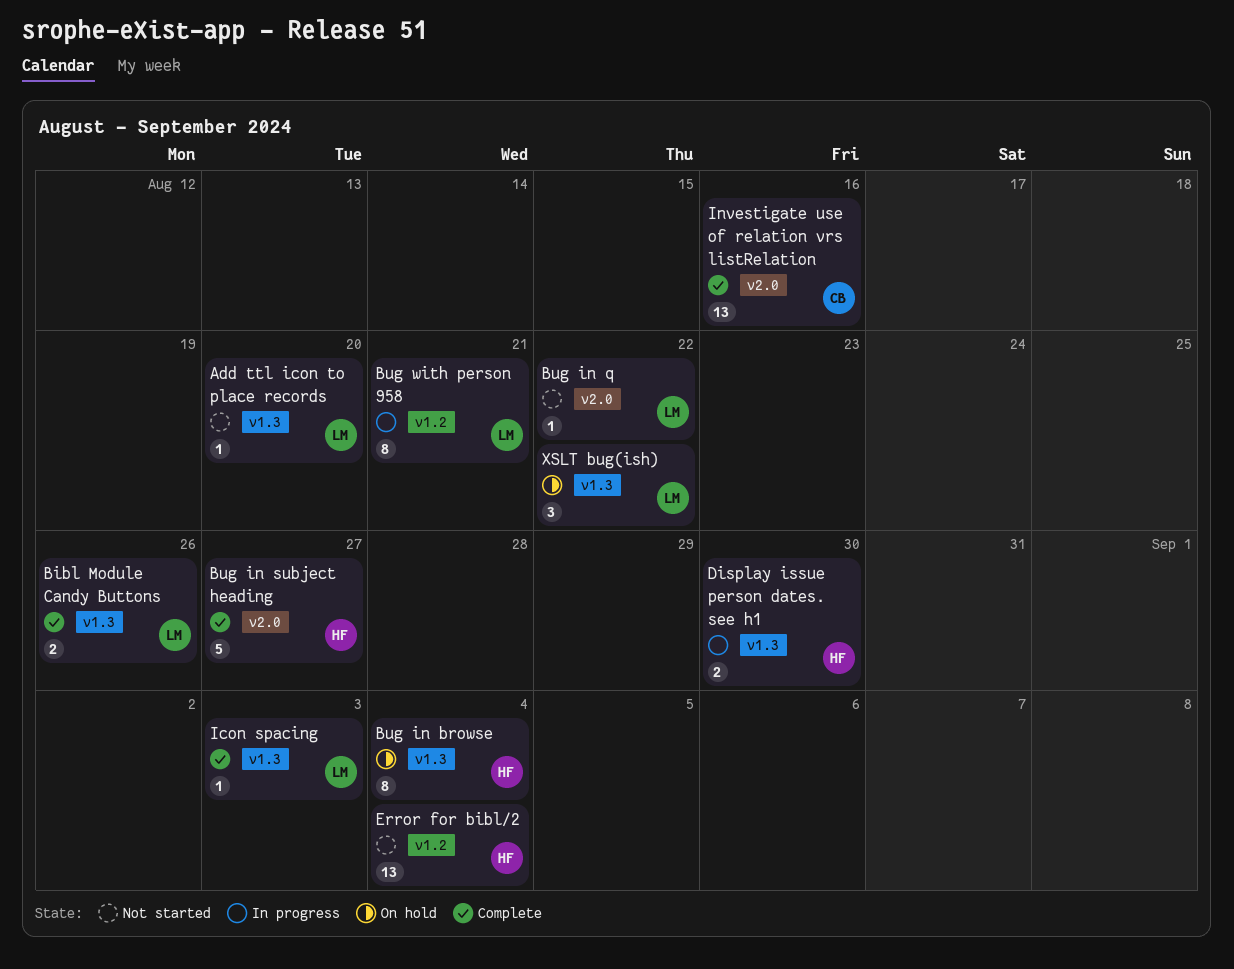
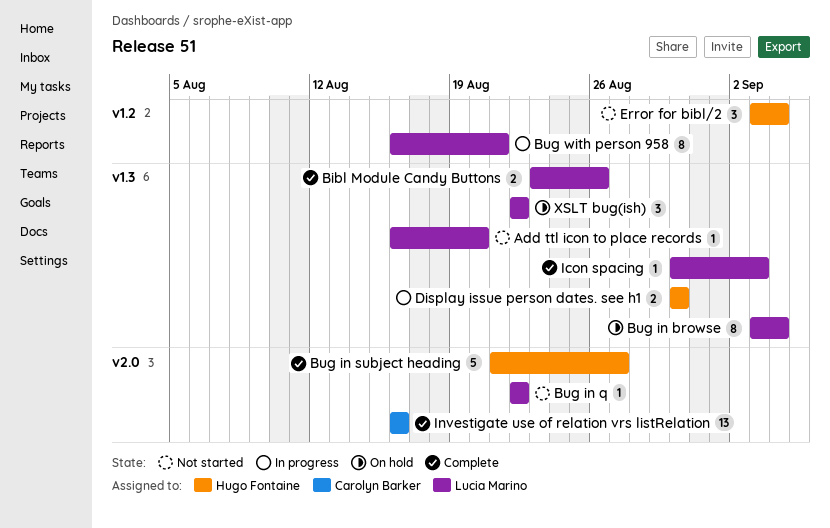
Bug in browse, owner: Hugo Fontaine -> Lucia Marino
Error for bibl/2, estimate: 13 -> 3

